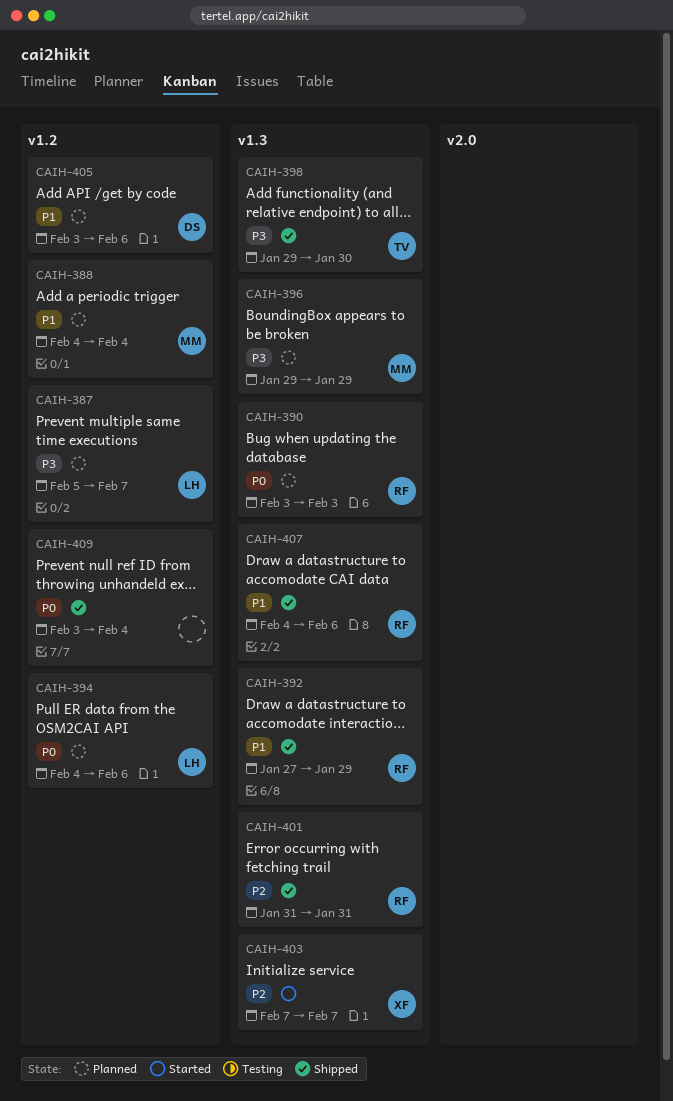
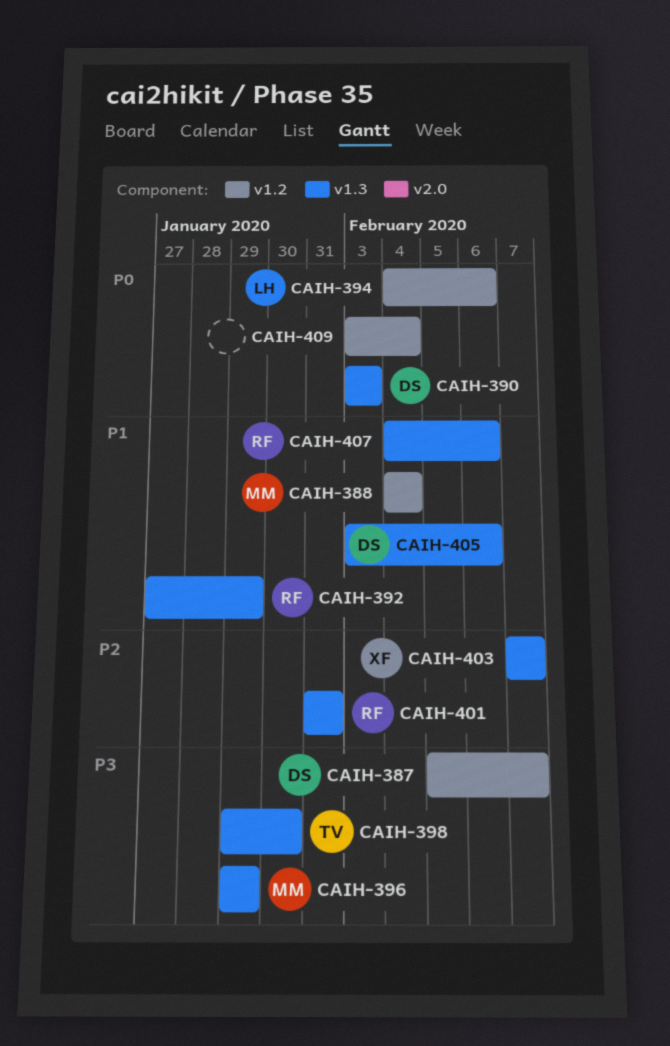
CAIH-387, owner: LH -> DS
CAIH-390, owner: RF -> DS
CAIH-405, label: v1.2 -> v1.3

